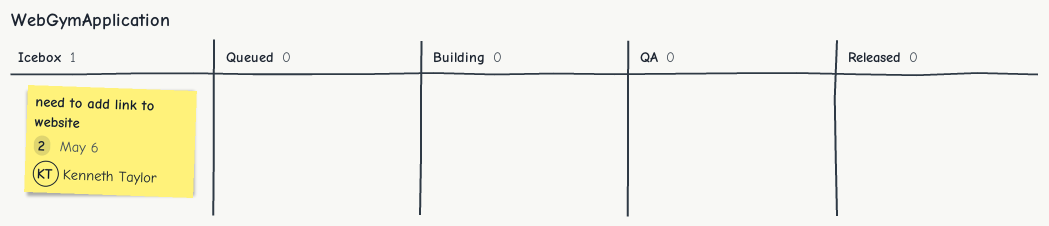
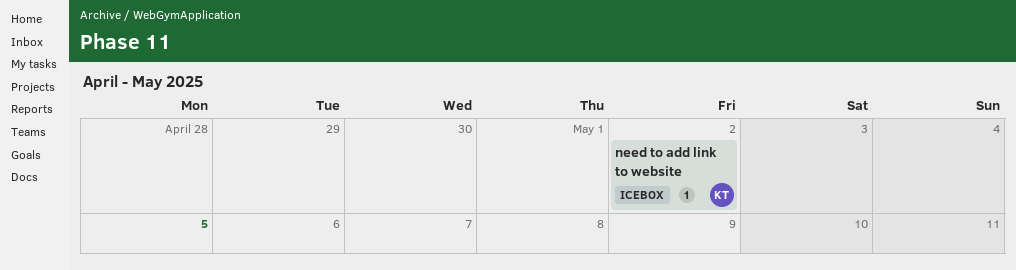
need to add link to website, estimate: 2 -> 1
need to add link to website, due: May 6 -> May 2

